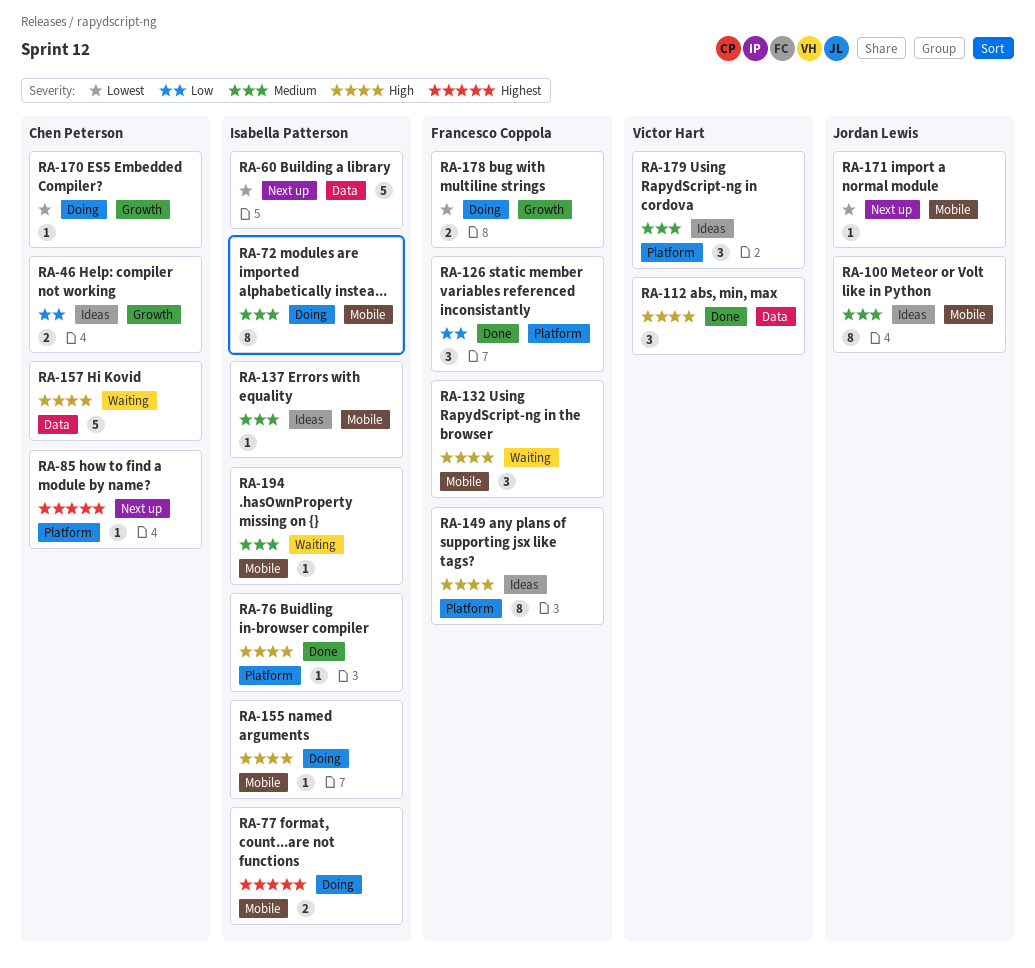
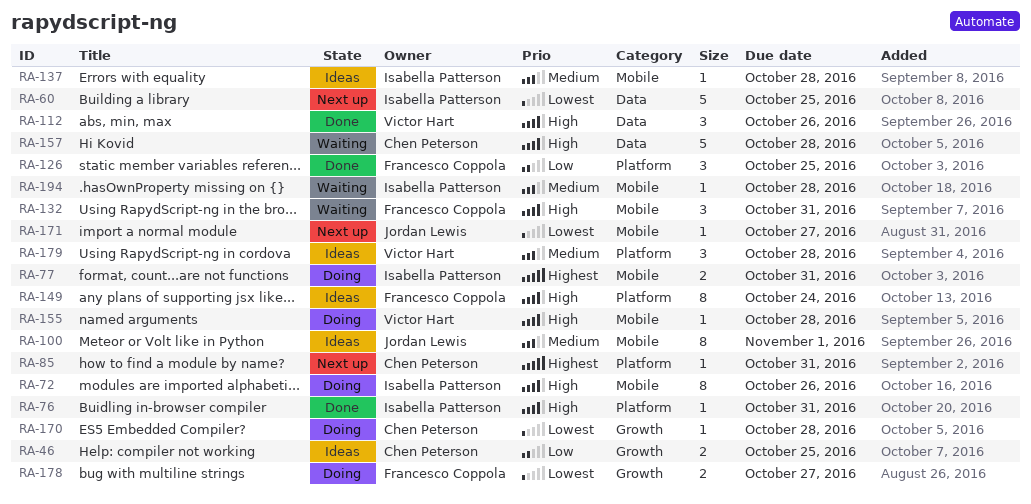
RA-72, priority: Medium -> High
RA-155, owner: Isabella Patterson -> Victor Hart

